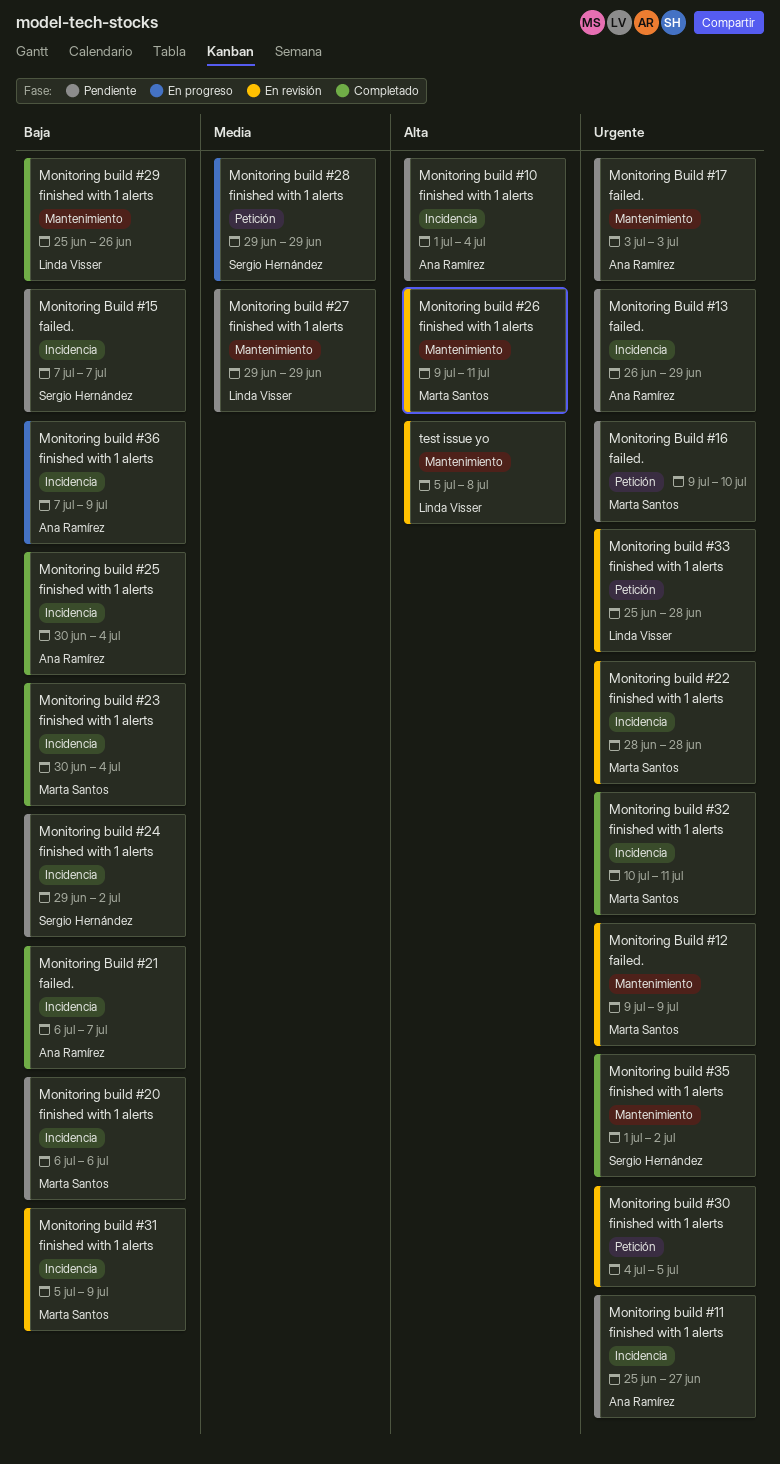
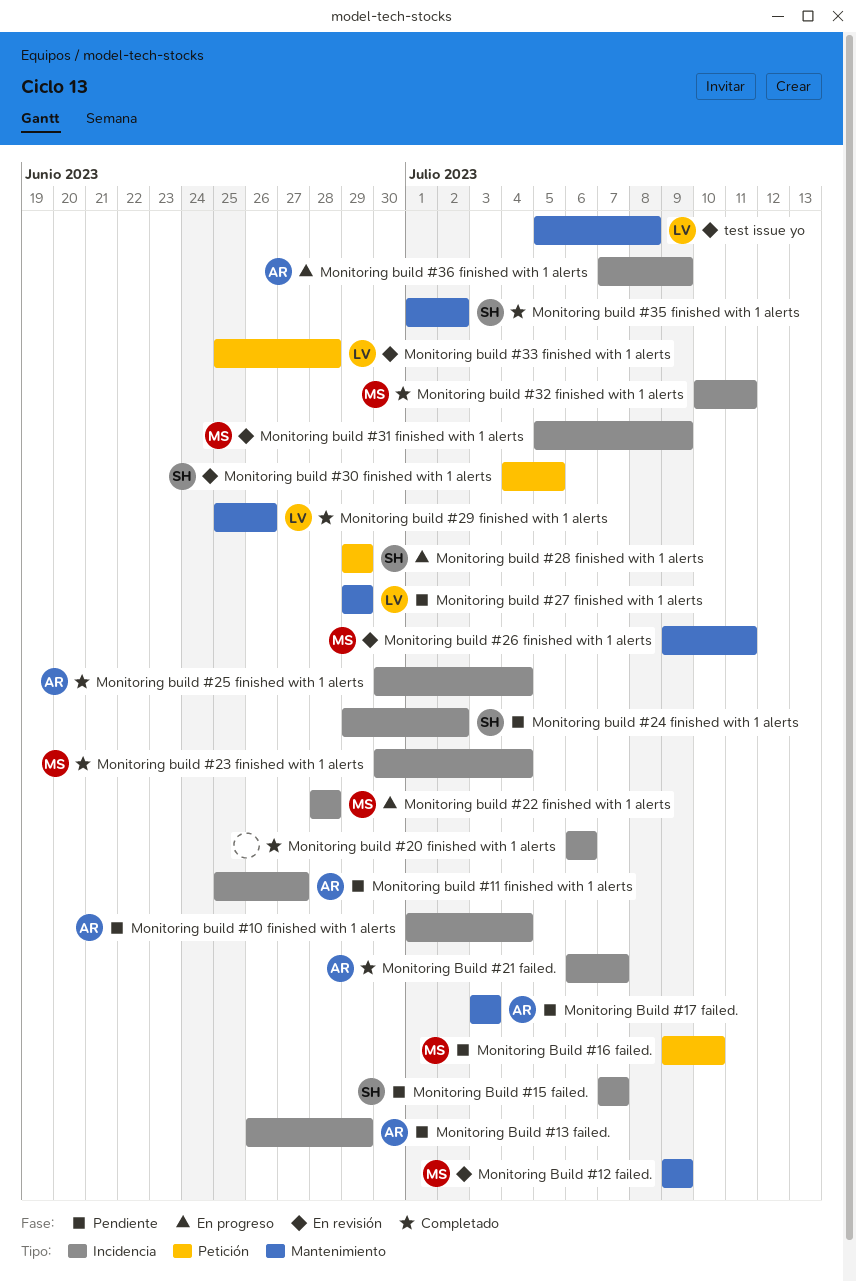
Monitoring build #20 finished with 1 alerts, status: Pendiente -> Completado
Monitoring build #20 finished with 1 alerts, owner: Marta Santos -> none
Monitoring build #22 finished with 1 alerts, status: En revisión -> En progreso
Monitoring build #30 finished with 1 alerts, owner: none -> Sergio Hernández

